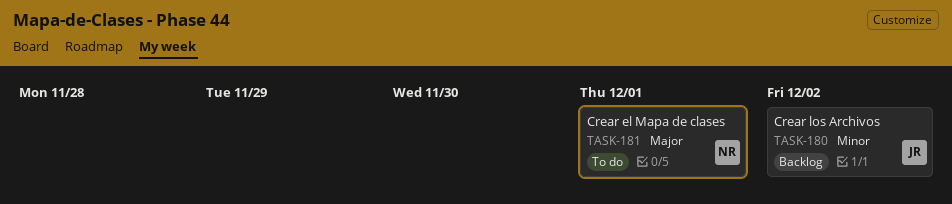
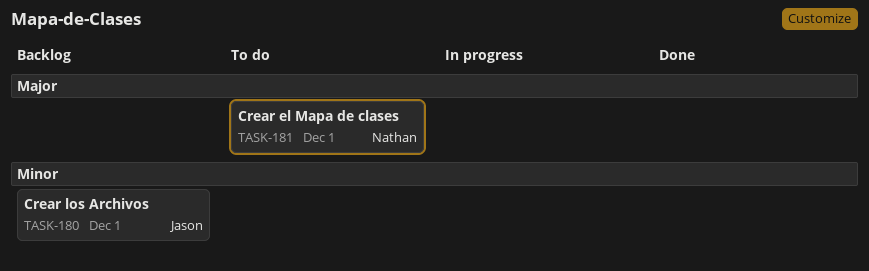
TASK-180, due: Dec 2 -> Dec 1

